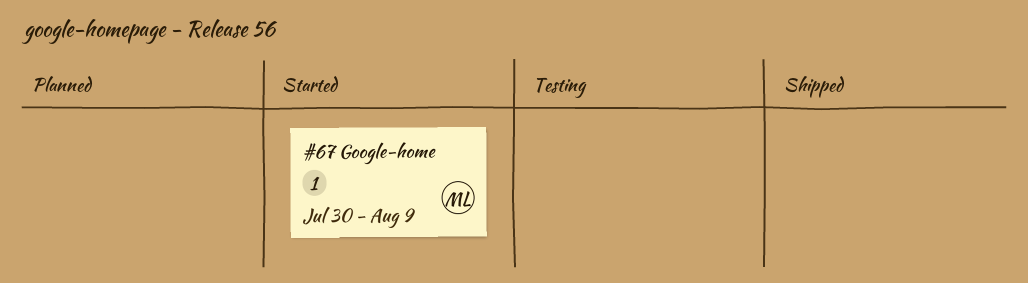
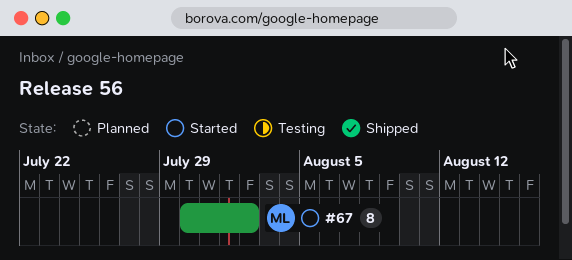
#67, estimate: 1 -> 8
#67, due: Aug 9 -> Aug 2

